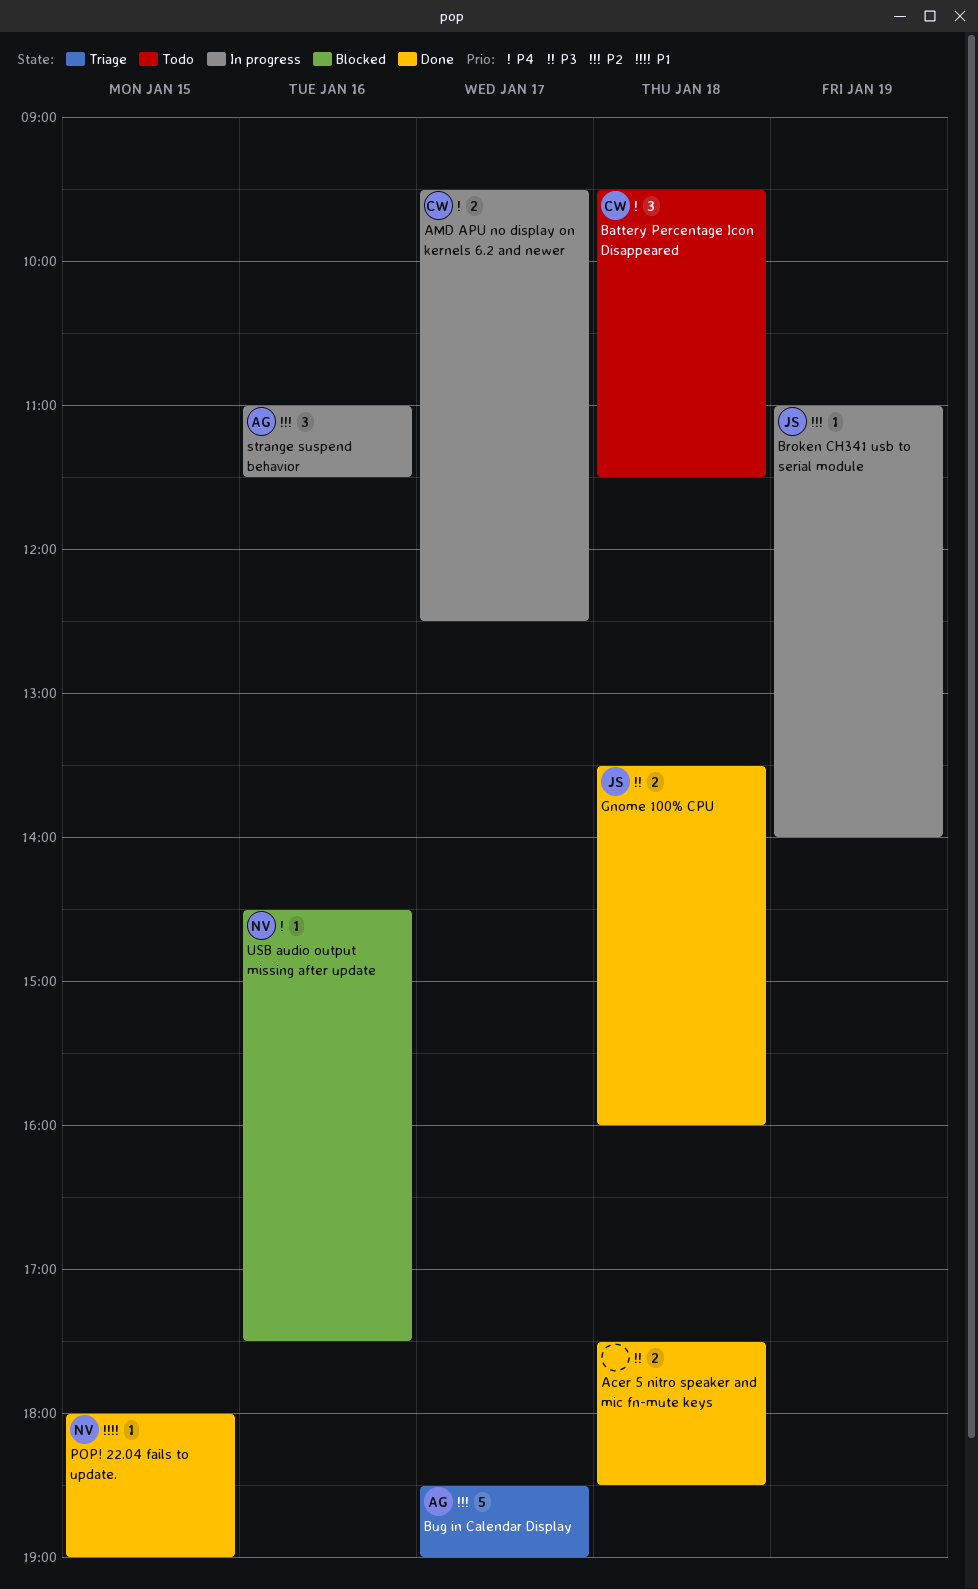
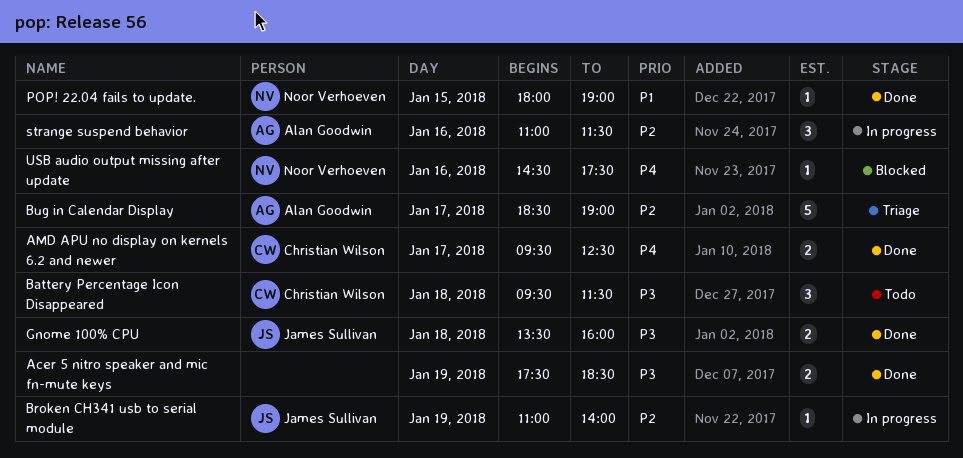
Acer 5 nitro speaker and mic fn-mute keys, day: Jan 18 -> Jan 19
AMD APU no display on kernels 6.2 and newer, status: In progress -> Done
Battery Percentage Icon Disappeared, priority: P4 -> P3

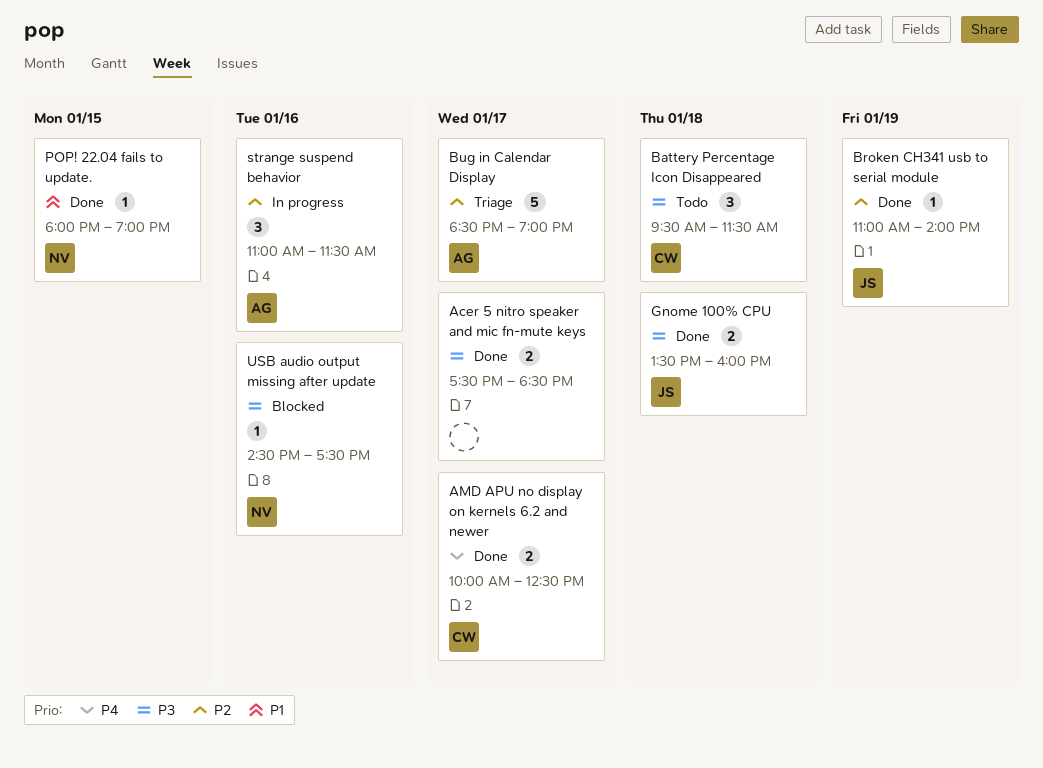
Acer 5 nitro speaker and mic fn-mute keys, day: Jan 19 -> Jan 17
AMD APU no display on kernels 6.2 and newer, begins: 09:30 -> 10:00
Broken CH341 usb to serial module, status: In progress -> Done
USB audio output missing after update, priority: P4 -> P3

